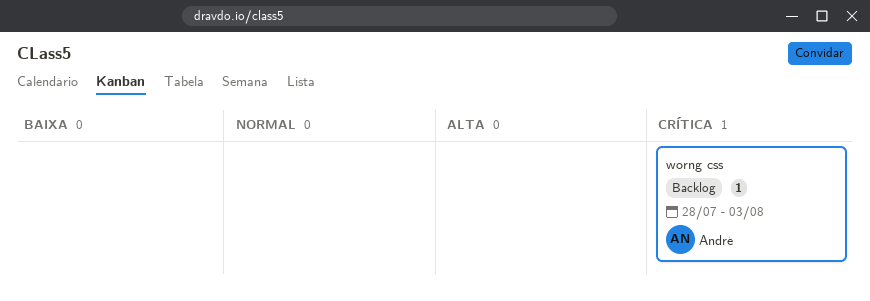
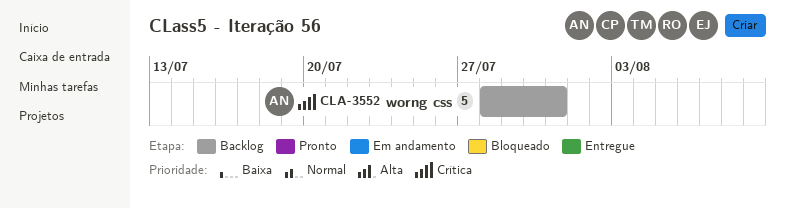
worng css, estimate: 1 -> 5
worng css, due: Aug 3 -> Jul 31

